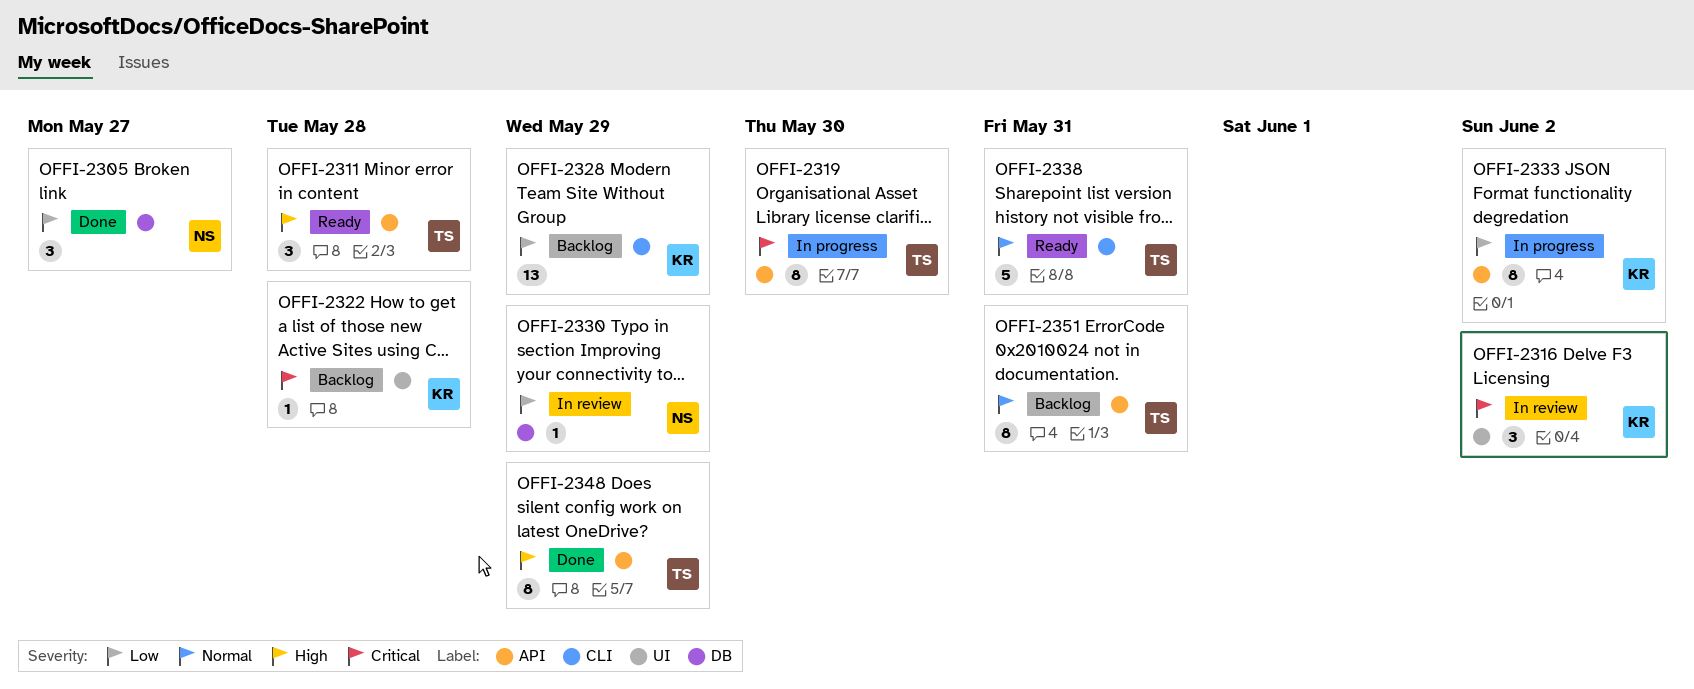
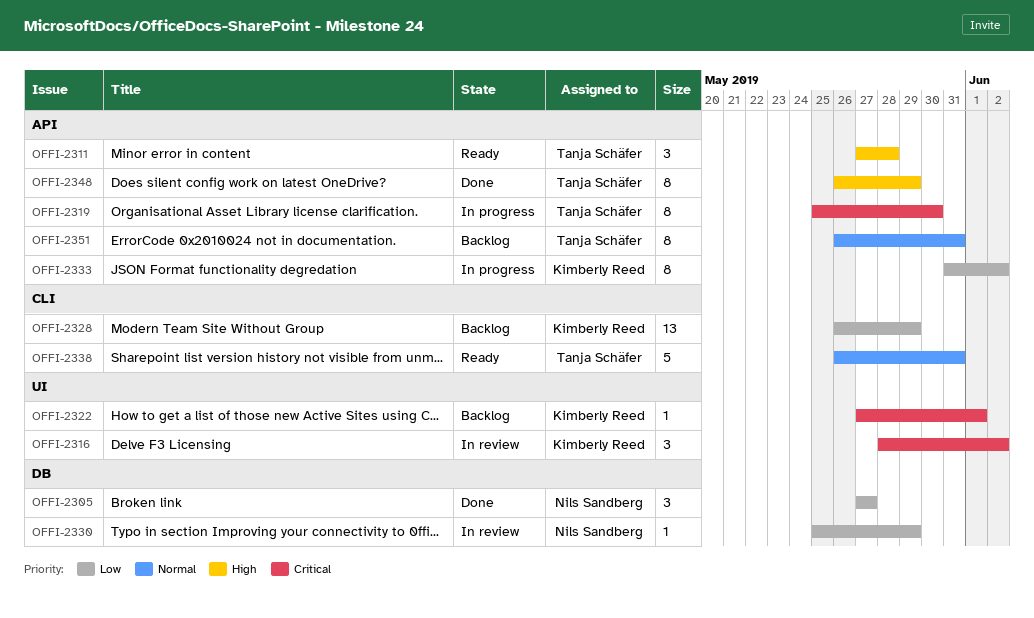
OFFI-2322, due: May 28 -> Jun 1

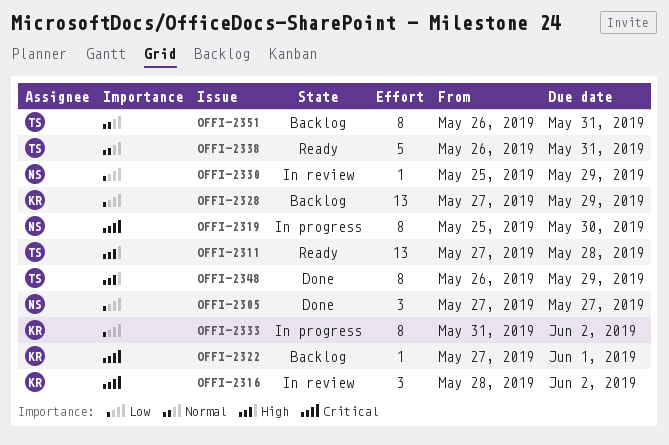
OFFI-2311, estimate: 3 -> 13
OFFI-2319, owner: Tanja Schäfer -> Nils Sandberg
OFFI-2328, start: May 26 -> May 27

